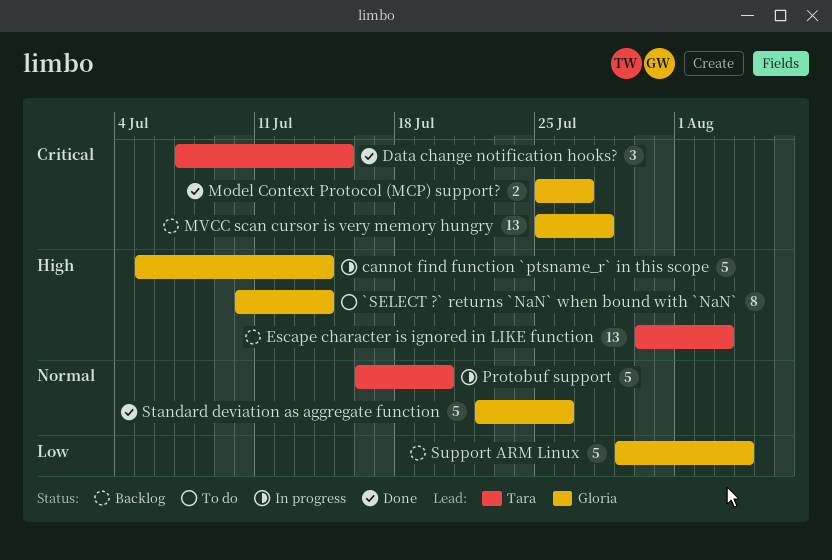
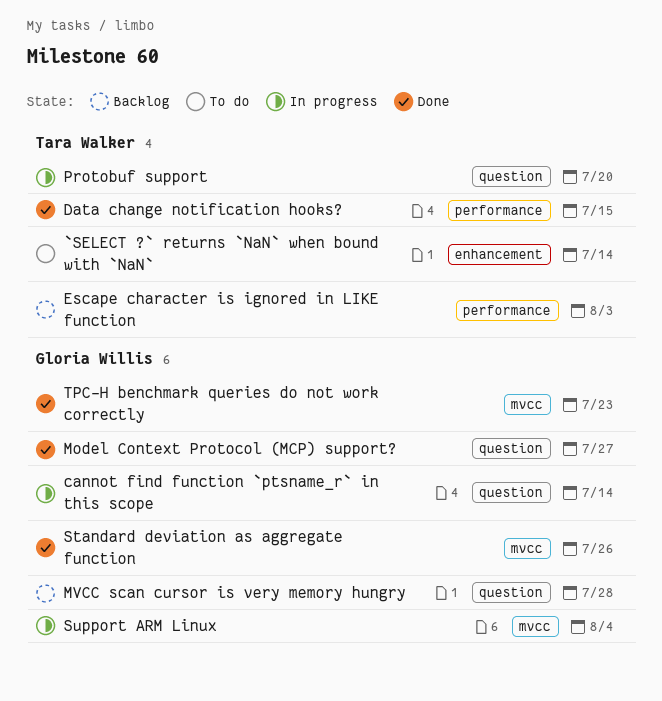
`SELECT ?` returns `NaN` when bound with `NaN`, owner: Gloria Willis -> Tara Walker
Support ARM Linux, status: Backlog -> In progress
TPC-H benchmark queries do not work correctly: none -> present

